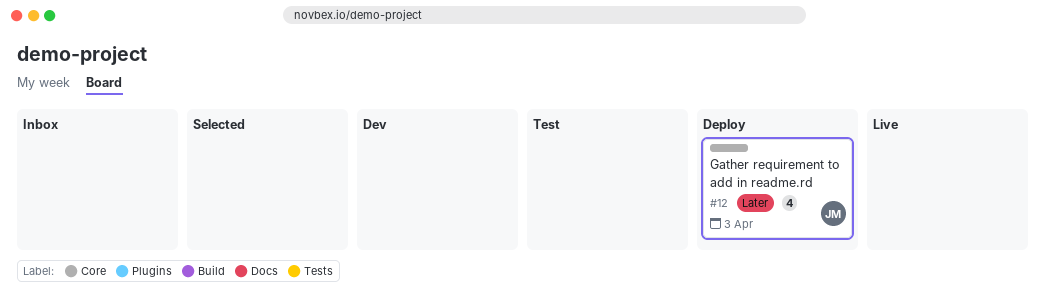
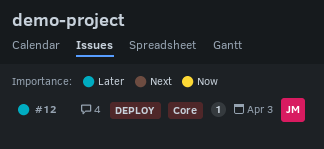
#12, estimate: 4 -> 1

